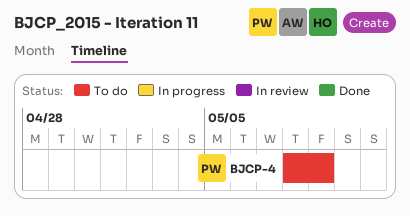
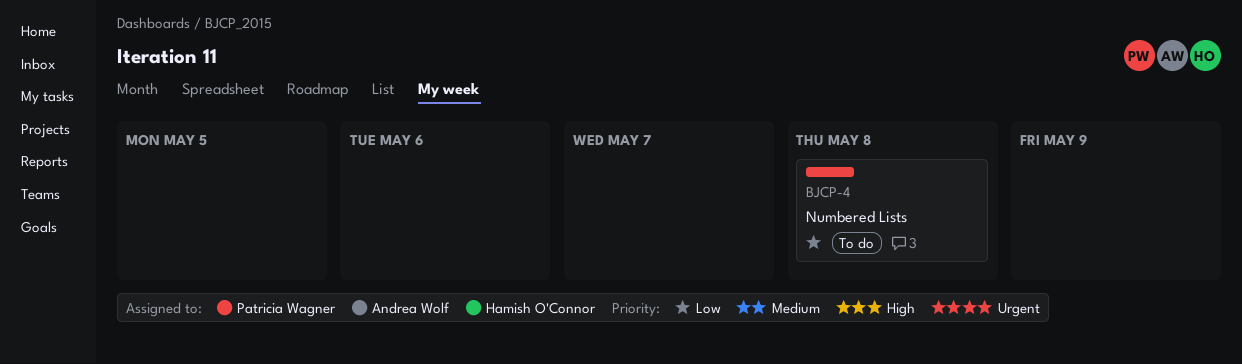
BJCP-4, due: May 9 -> May 8

